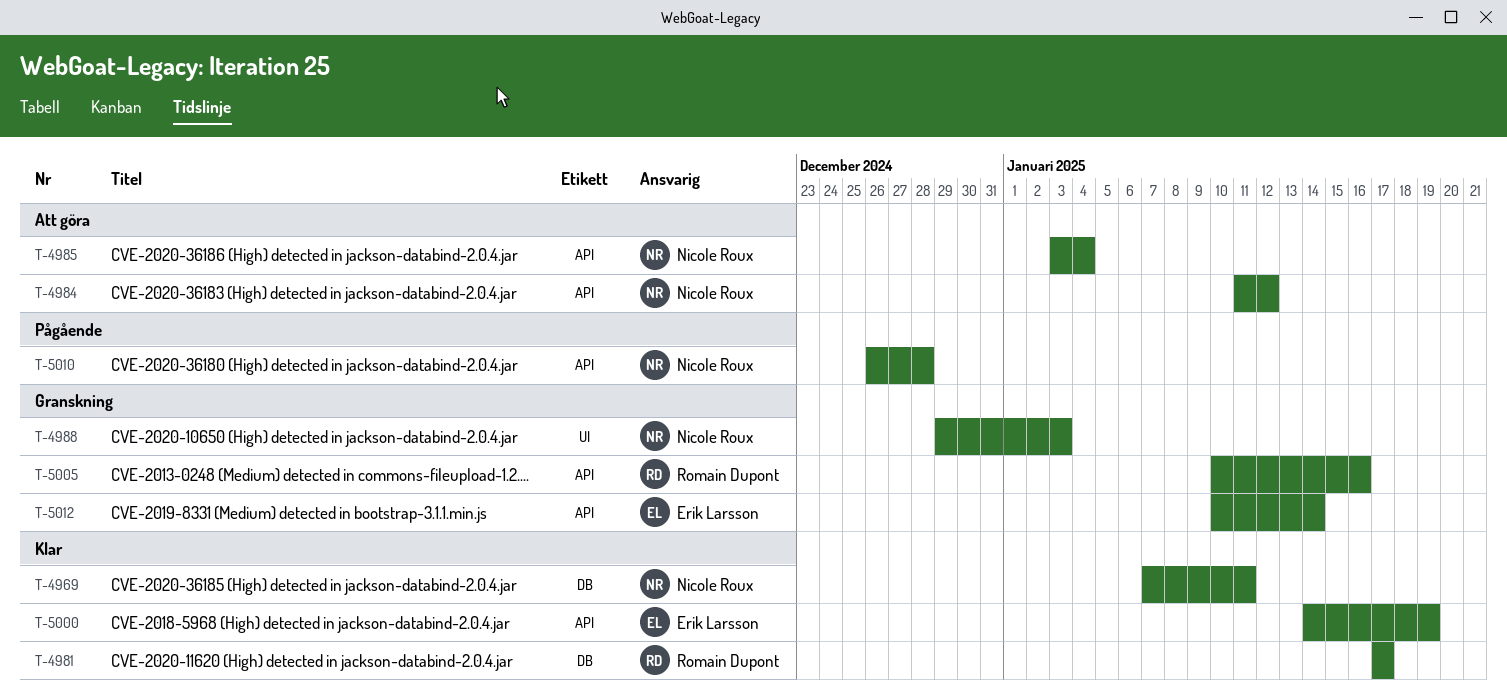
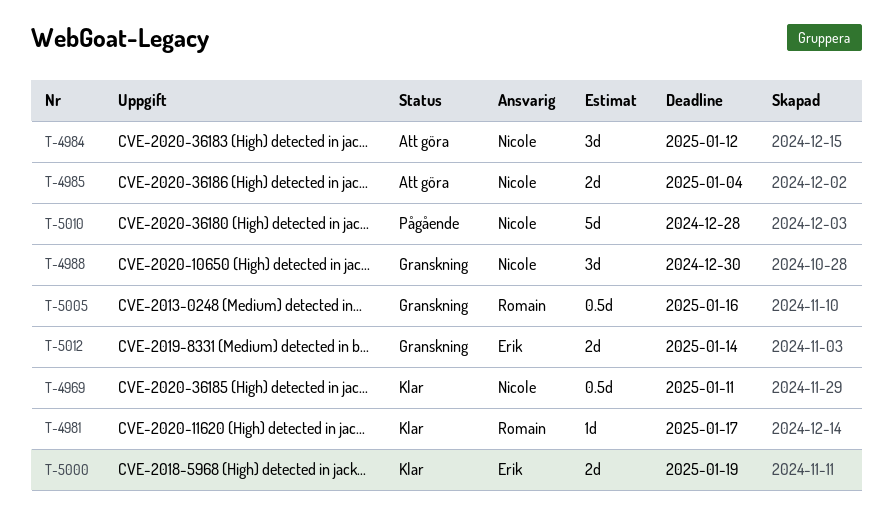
T-4988, due: Jan 3 -> Dec 30

